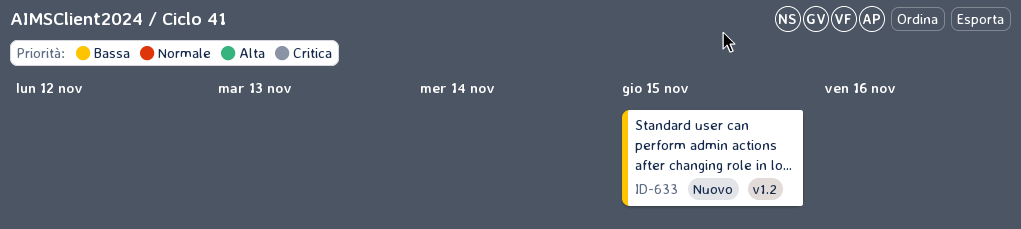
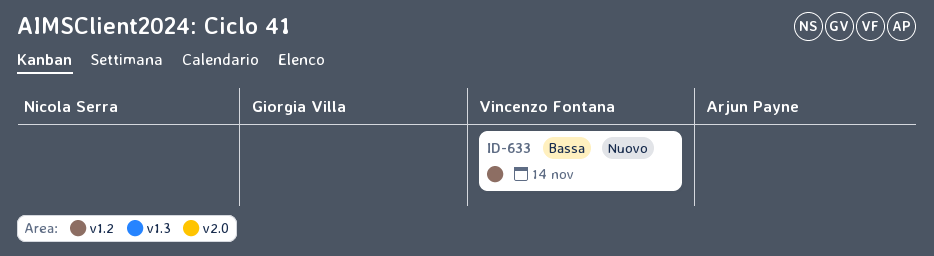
ID-633, due: Nov 15 -> Nov 14

